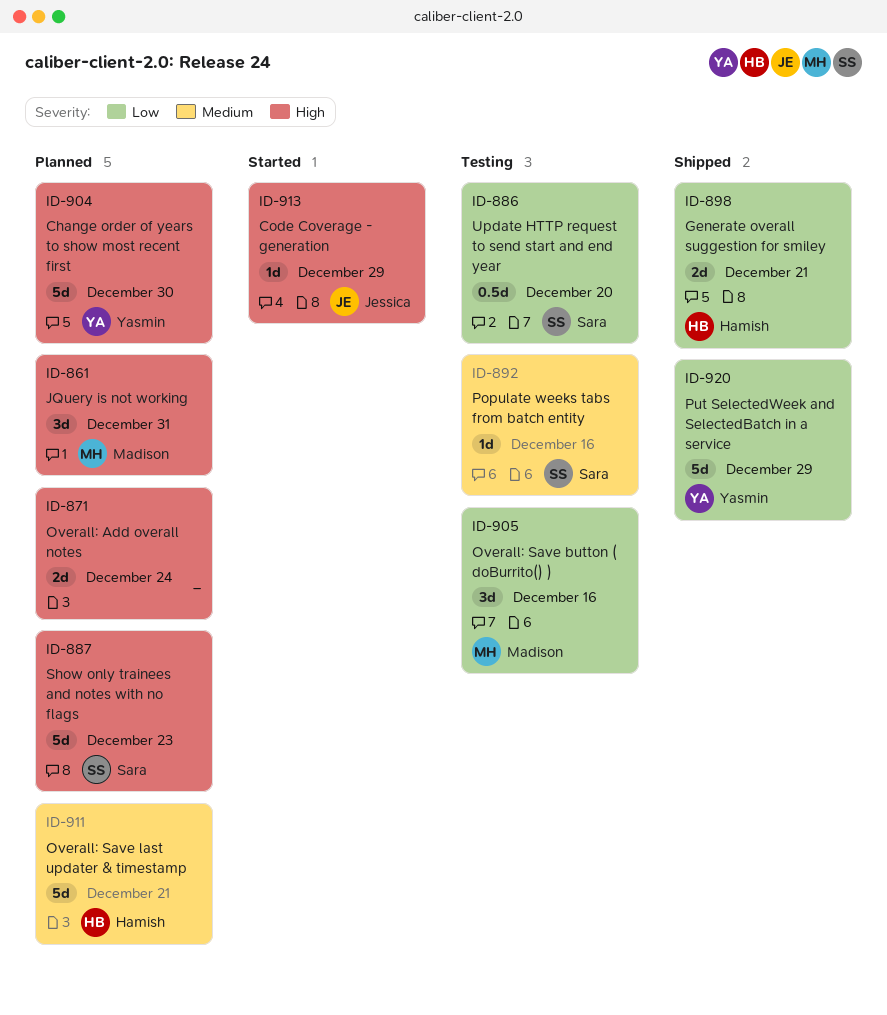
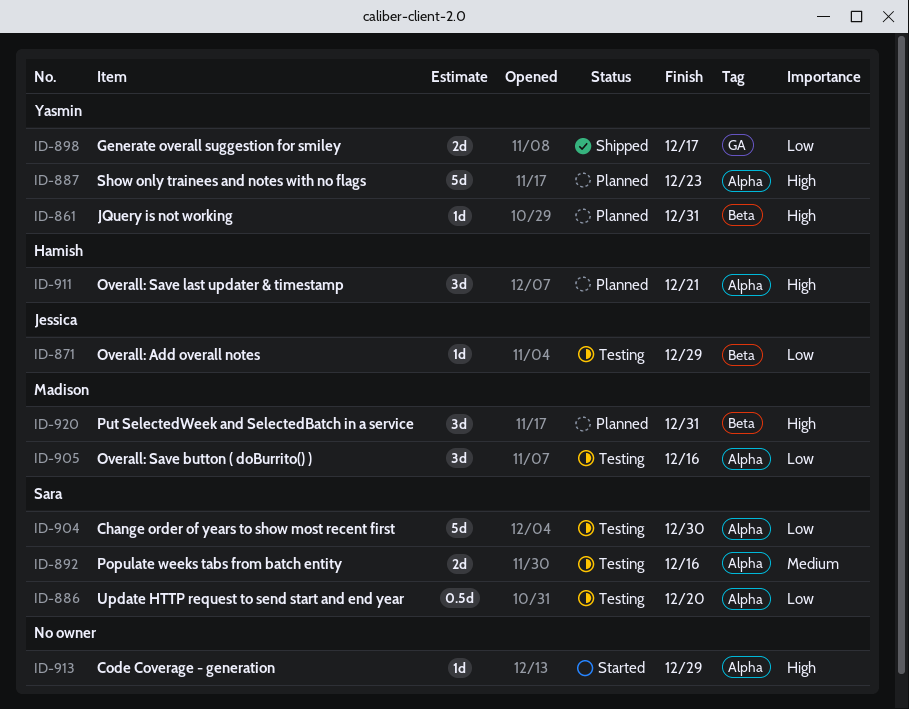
ID-861, owner: Madison -> Yasmin
ID-861, estimate: 3d -> 1d
ID-871, status: Planned -> Testing
ID-871, owner: none -> Jessica
ID-871, priority: High -> Low
ID-871, estimate: 2d -> 1d
ID-871, due: Dec 24 -> Dec 29
ID-887, owner: Sara -> Yasmin
ID-892, estimate: 1d -> 2d
ID-898, owner: Hamish -> Yasmin
ID-898, due: Dec 21 -> Dec 17
ID-904, status: Planned -> Testing
ID-904, owner: Yasmin -> Sara
ID-904, priority: High -> Low
ID-911, priority: Medium -> High
ID-911, estimate: 5d -> 3d
ID-913, owner: Jessica -> none
ID-920, status: Shipped -> Planned
ID-920, owner: Yasmin -> Madison
ID-920, priority: Low -> High
ID-920, estimate: 5d -> 3d
ID-920, due: Dec 29 -> Dec 31

